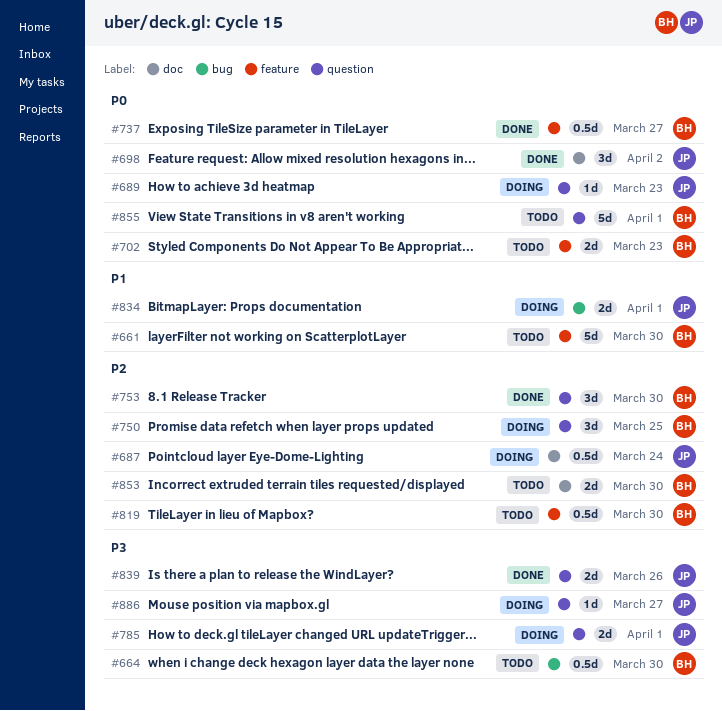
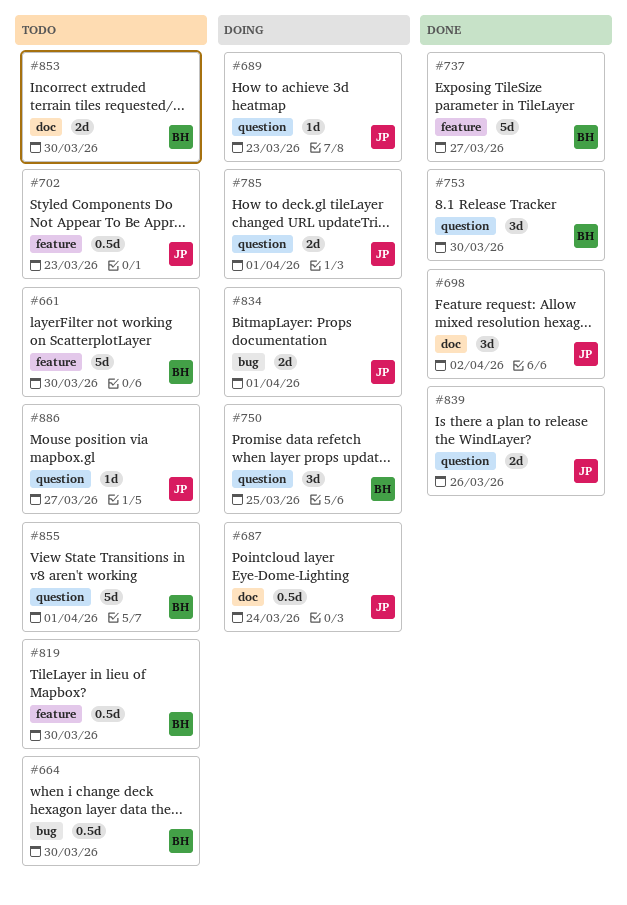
#702, owner: BH -> JP
#702, estimate: 2d -> 0.5d
#737, estimate: 0.5d -> 5d
#886, status: Doing -> Todo

